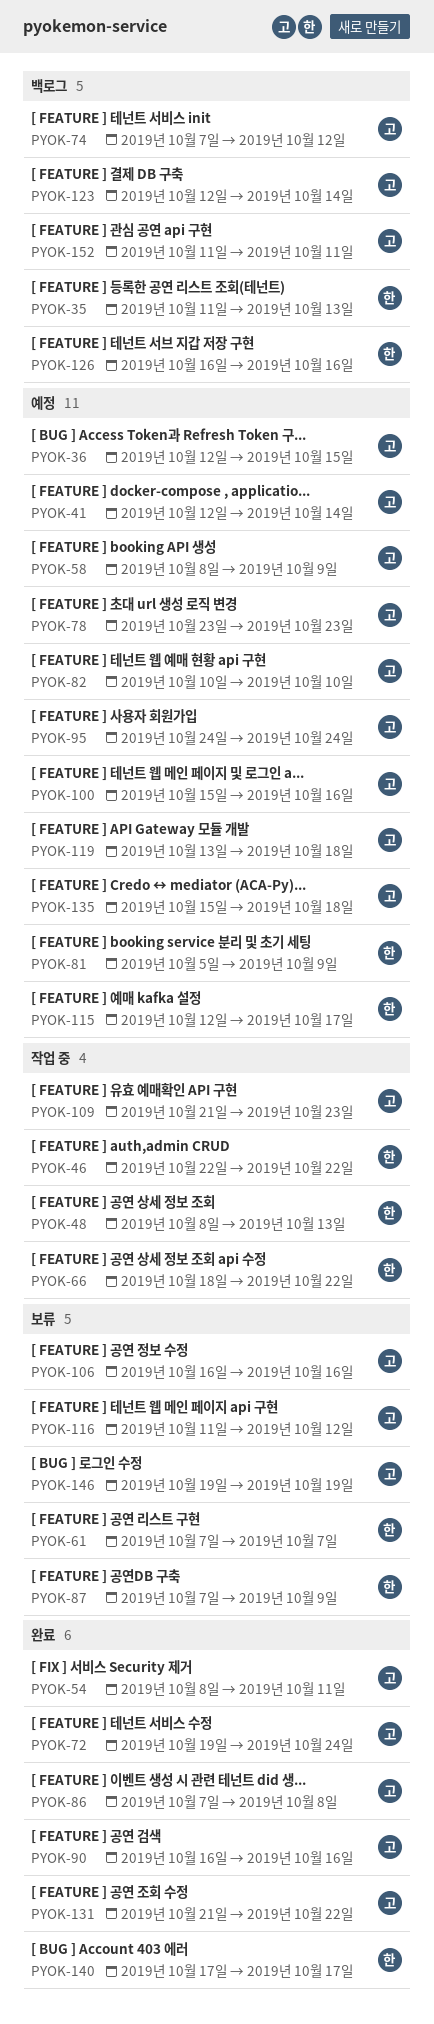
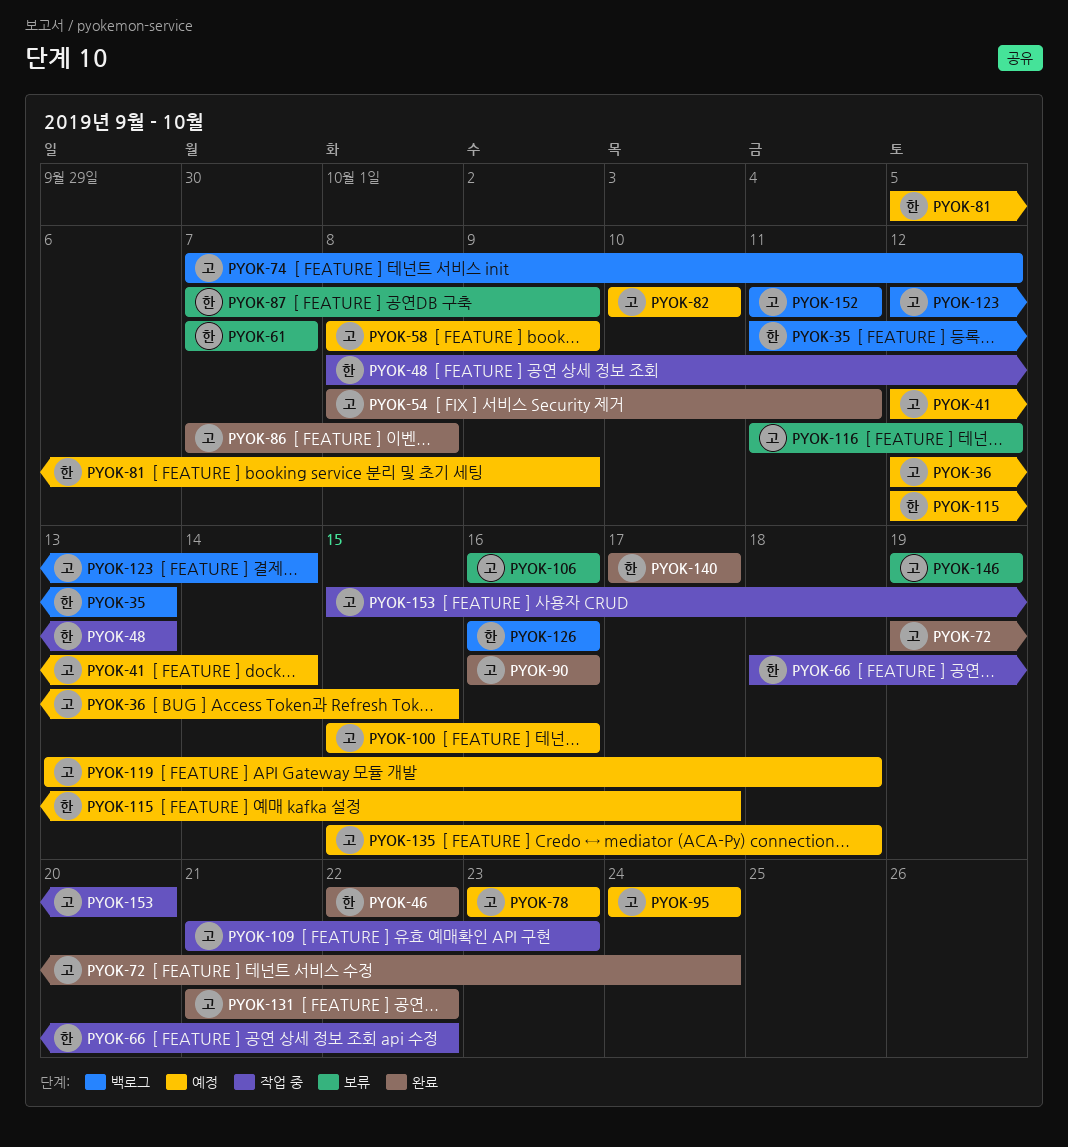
PYOK-46, status: 작업 중 -> 완료
PYOK-153: none -> present

